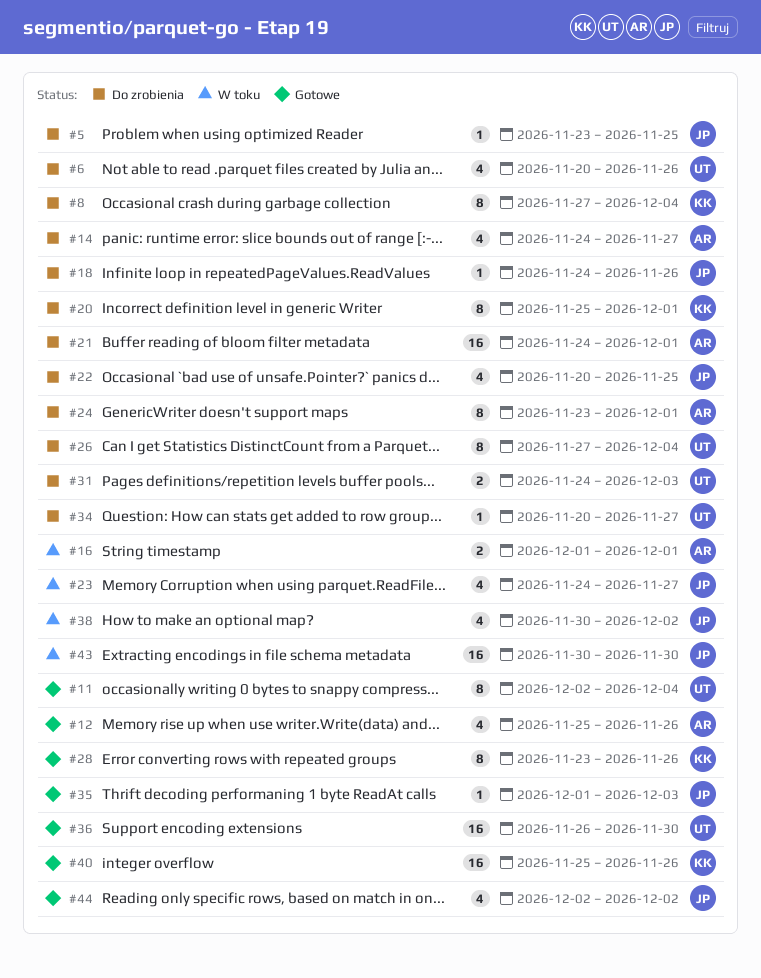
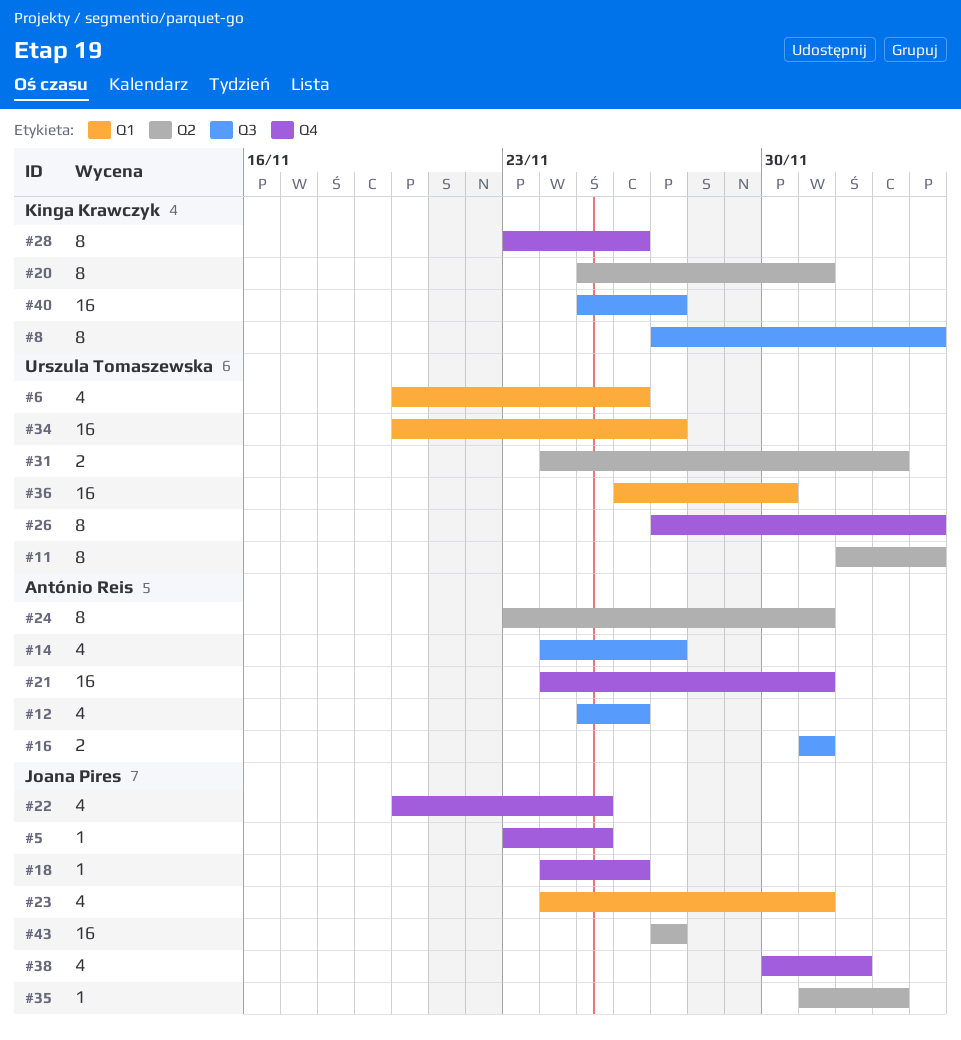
#23, due: Nov 27 -> Dec 1
#34, estimate: 1 -> 16
#40, due: Nov 26 -> Nov 27
#43, start: Nov 30 -> Nov 27
#43, due: Nov 30 -> Nov 27
#44: present -> none

